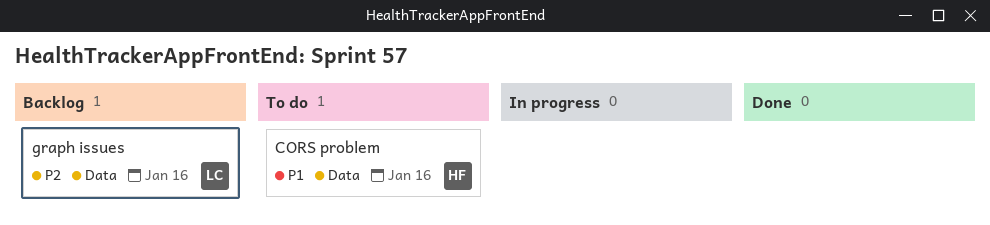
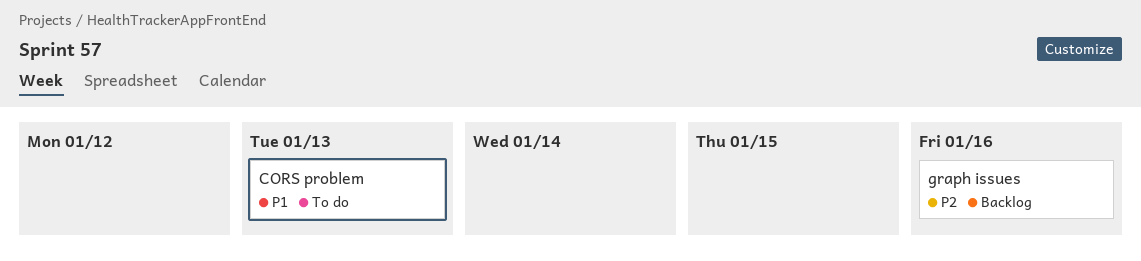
CORS problem, due: Jan 16 -> Jan 13

